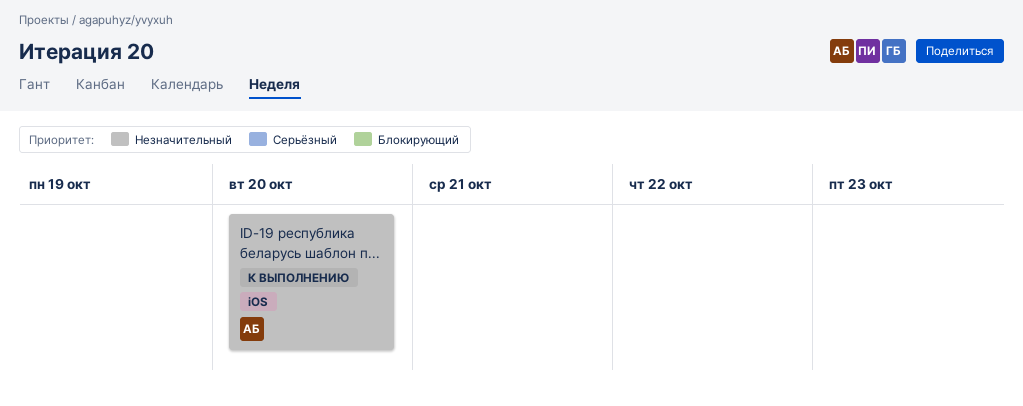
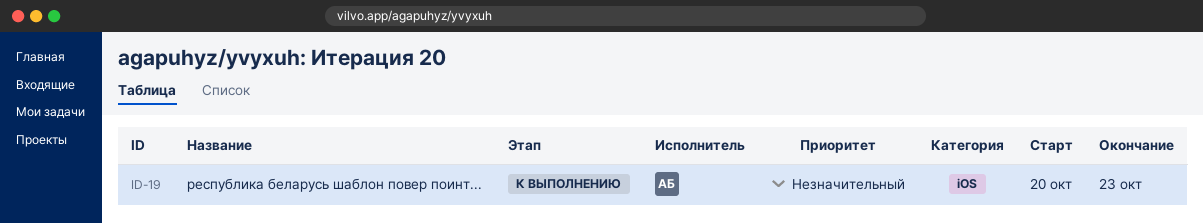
ID-19, due: Oct 20 -> Oct 23

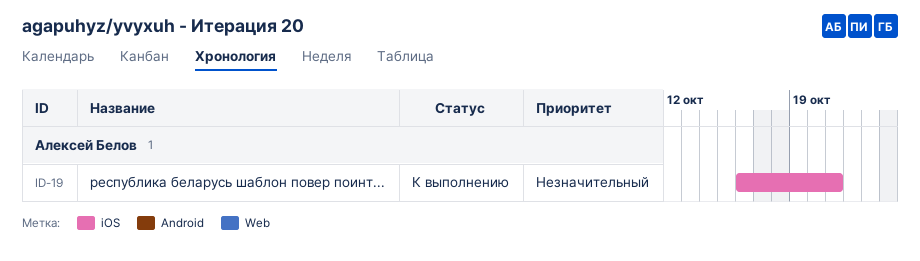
ID-19, start: Oct 20 -> Oct 16
ID-19, due: Oct 23 -> Oct 21

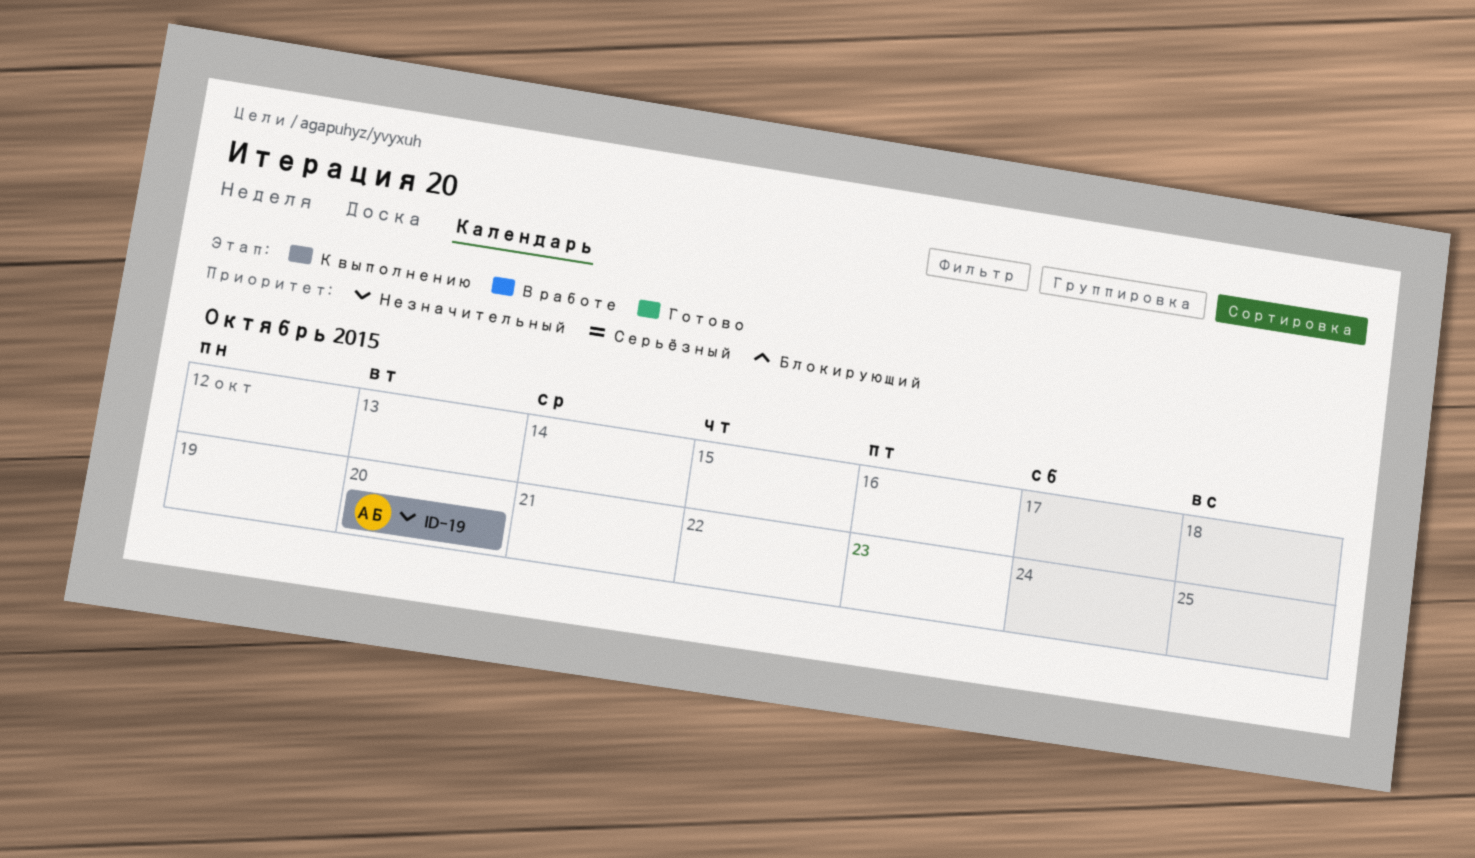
ID-19, start: Oct 16 -> Oct 20
ID-19, due: Oct 21 -> Oct 20

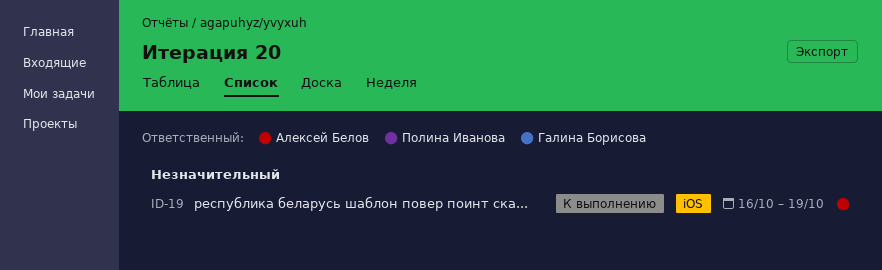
ID-19, start: Oct 20 -> Oct 16
ID-19, due: Oct 20 -> Oct 19

